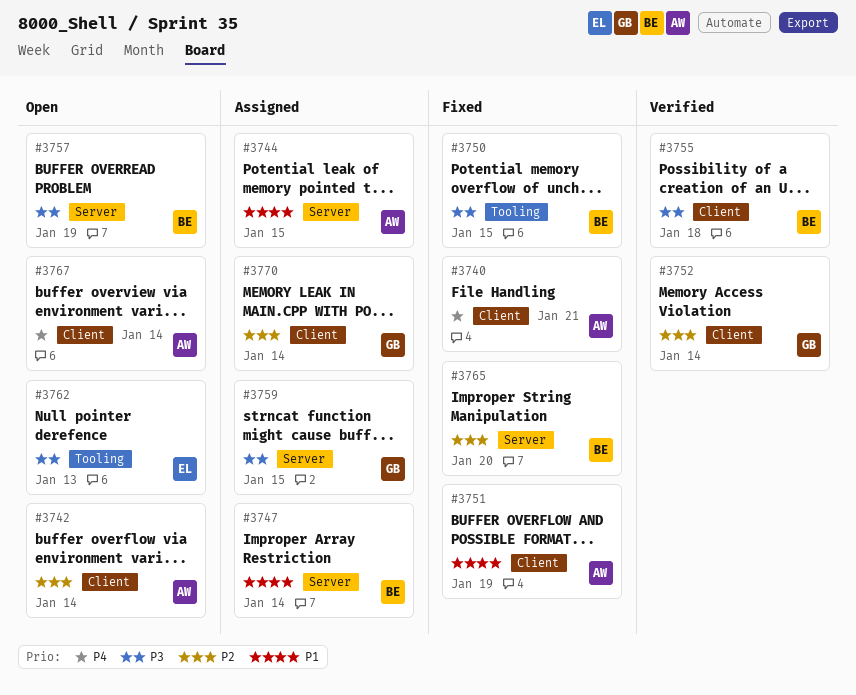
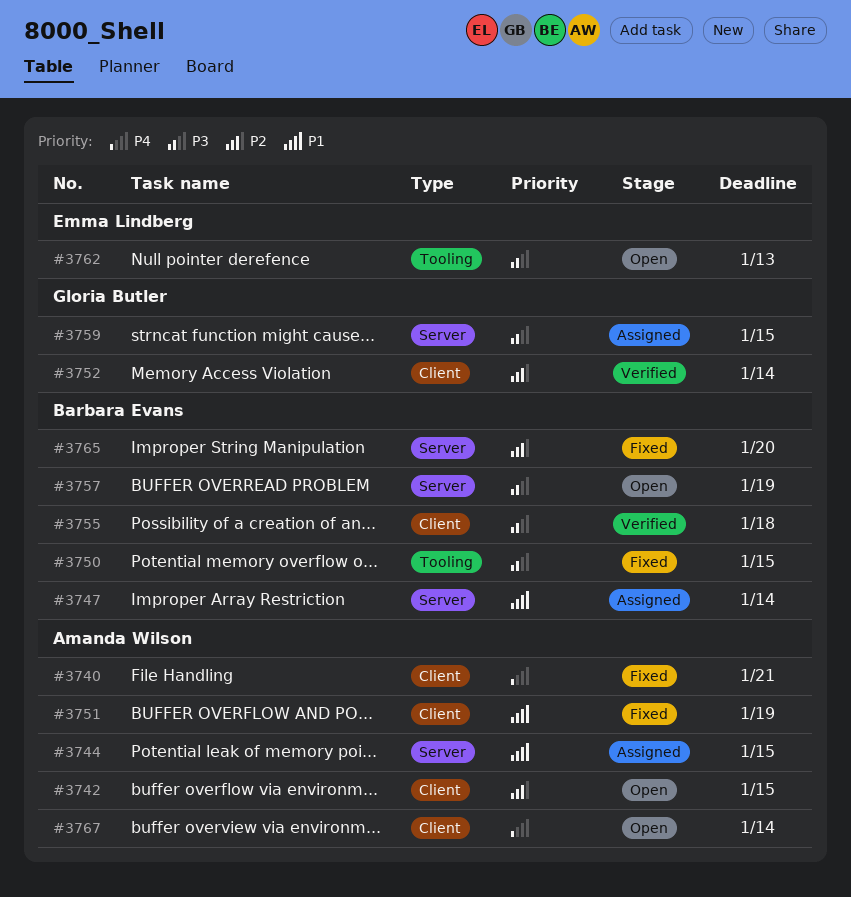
#3742, due: Jan 14 -> Jan 15
#3770: present -> none

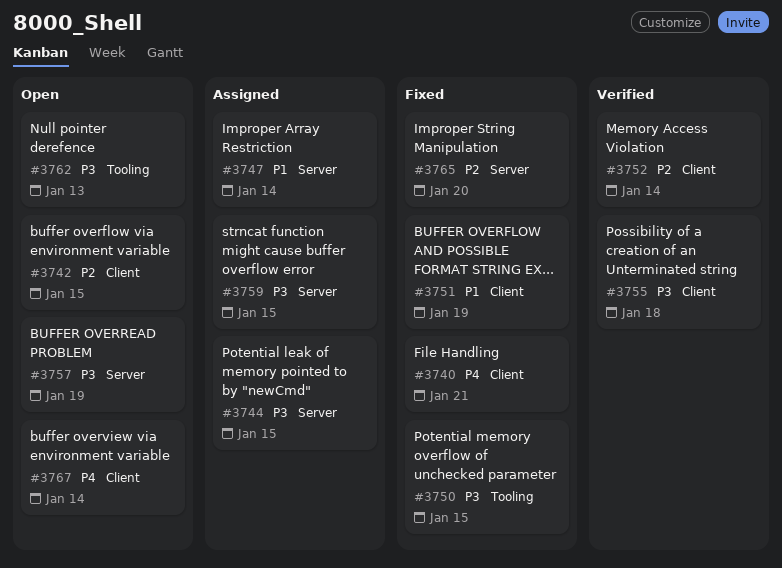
#3744, priority: P1 -> P3

